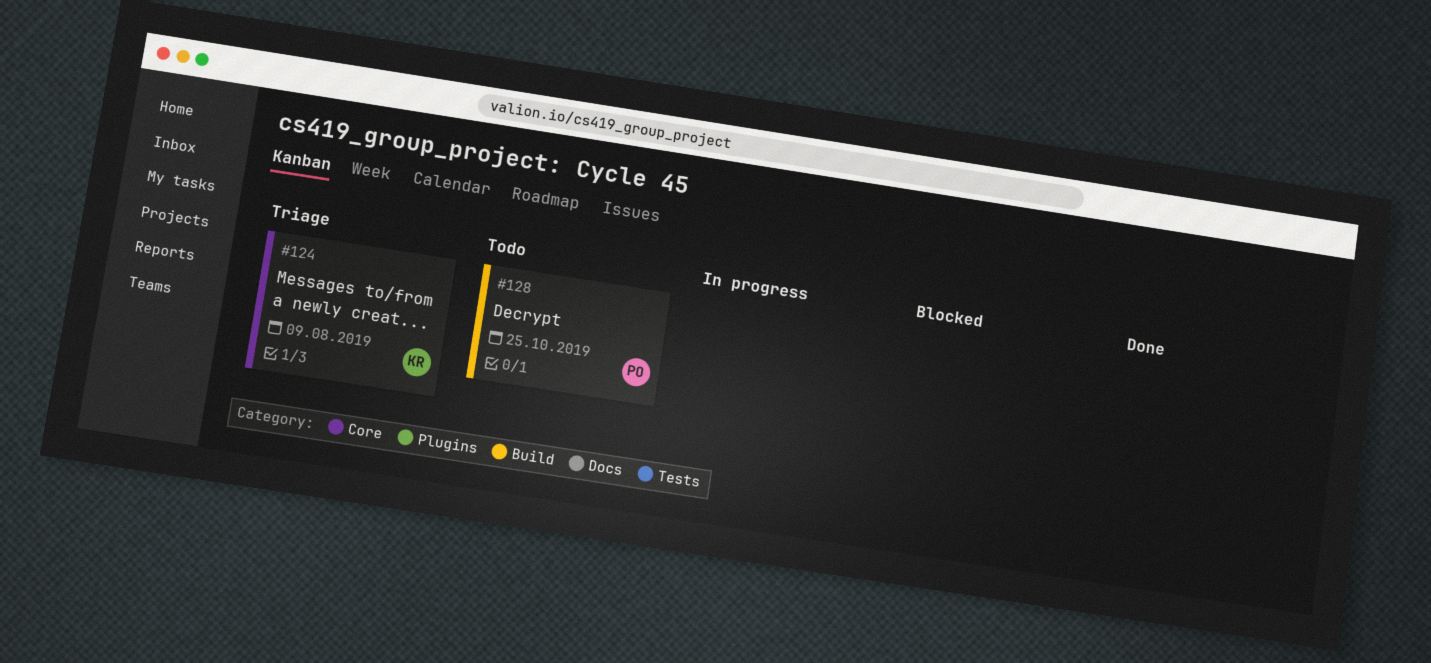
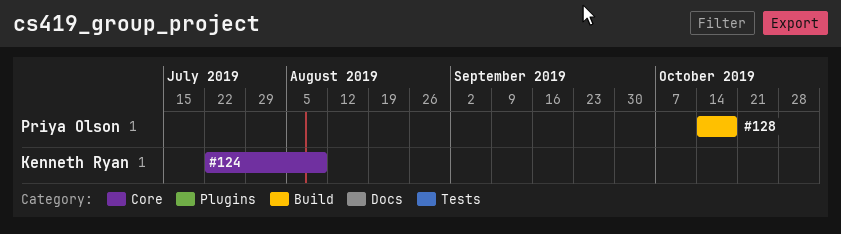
#128, due: Oct 25 -> Oct 18

